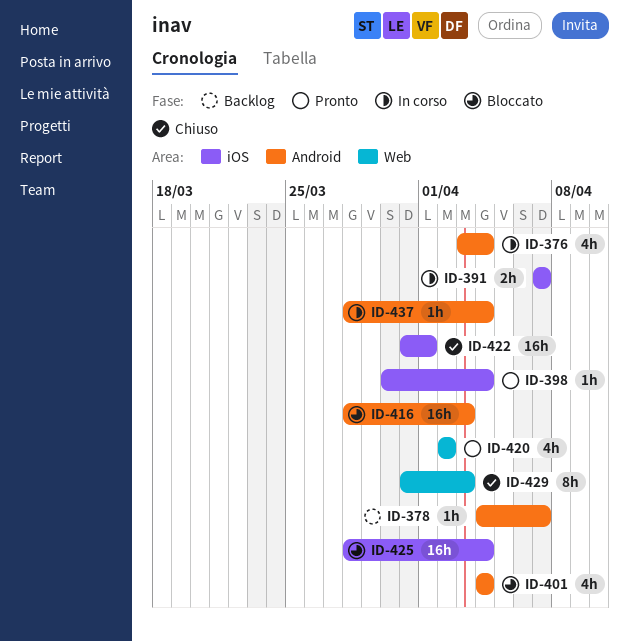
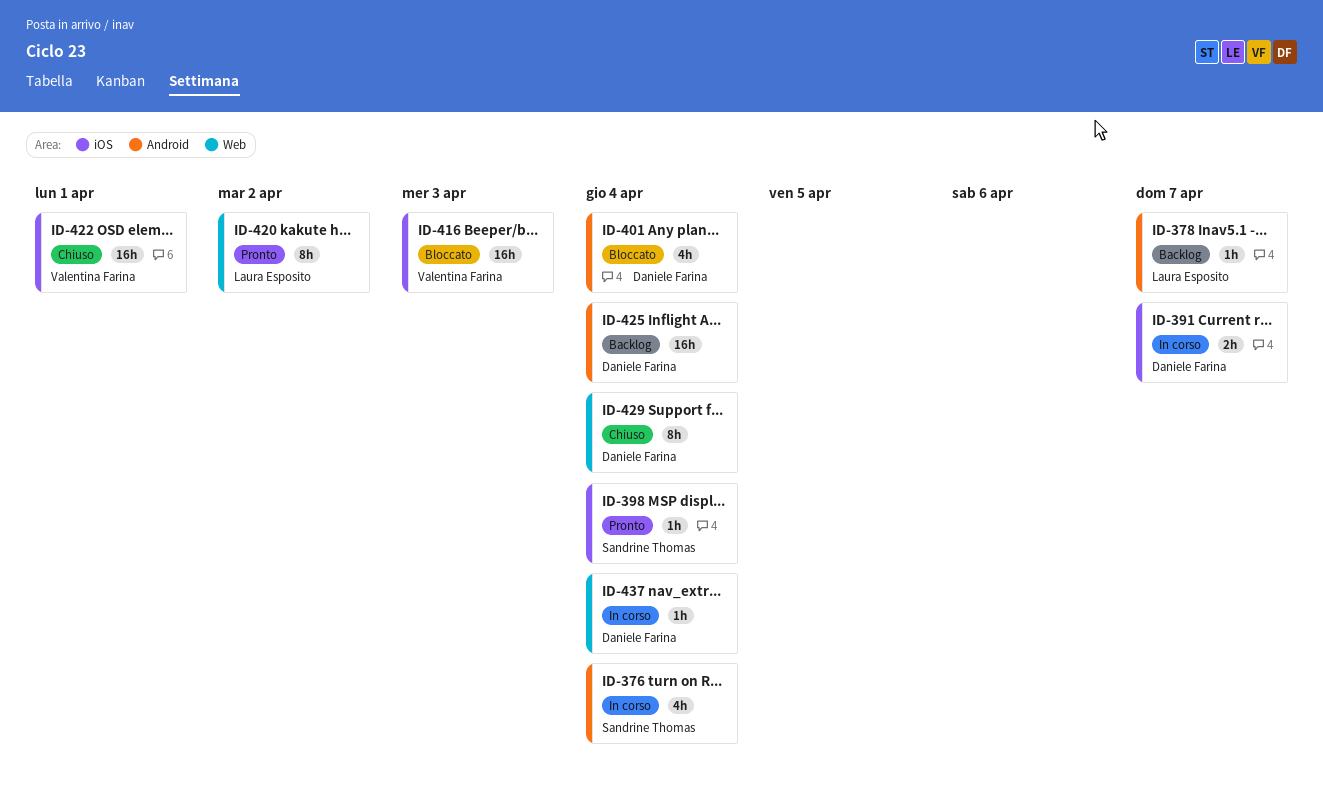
ID-416, label: Android -> iOS
ID-420, estimate: 4h -> 8h
ID-425, status: Bloccato -> Backlog
ID-425, label: iOS -> Android
ID-429, due: Apr 3 -> Apr 4
ID-437, label: Android -> Web

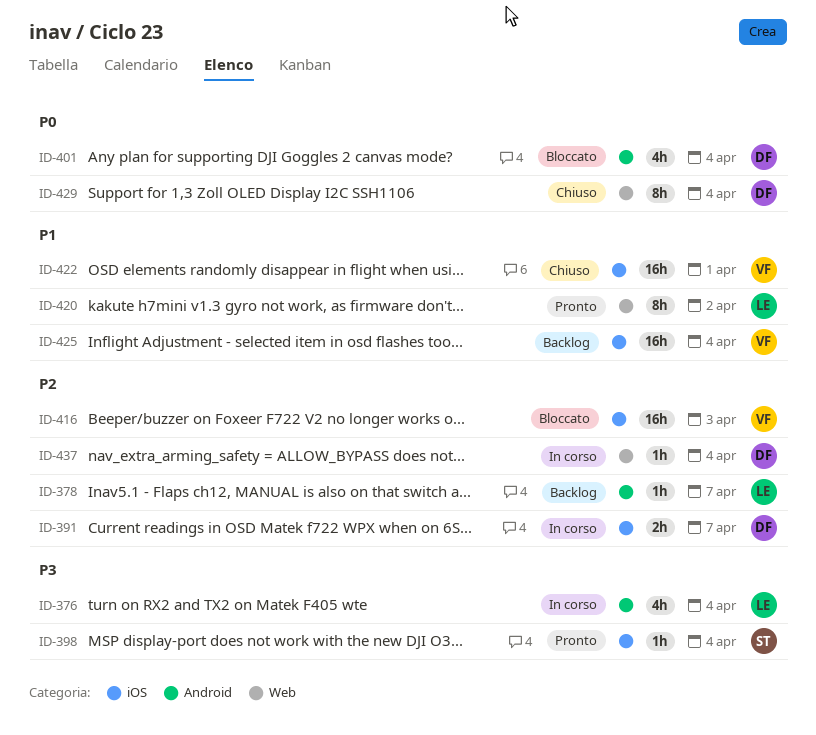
ID-376, owner: Sandrine Thomas -> Laura Esposito
ID-425, owner: Daniele Farina -> Valentina Farina
ID-425, label: Android -> iOS

